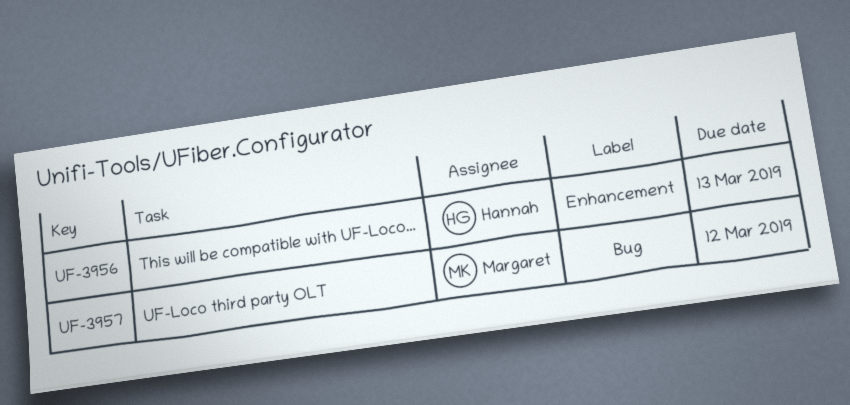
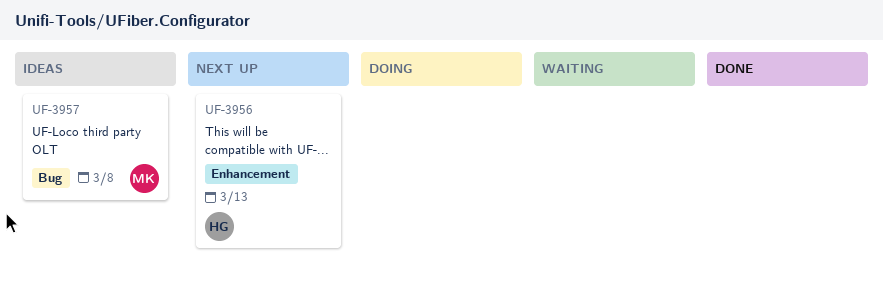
UF-3957, due: Mar 12 -> Mar 8

